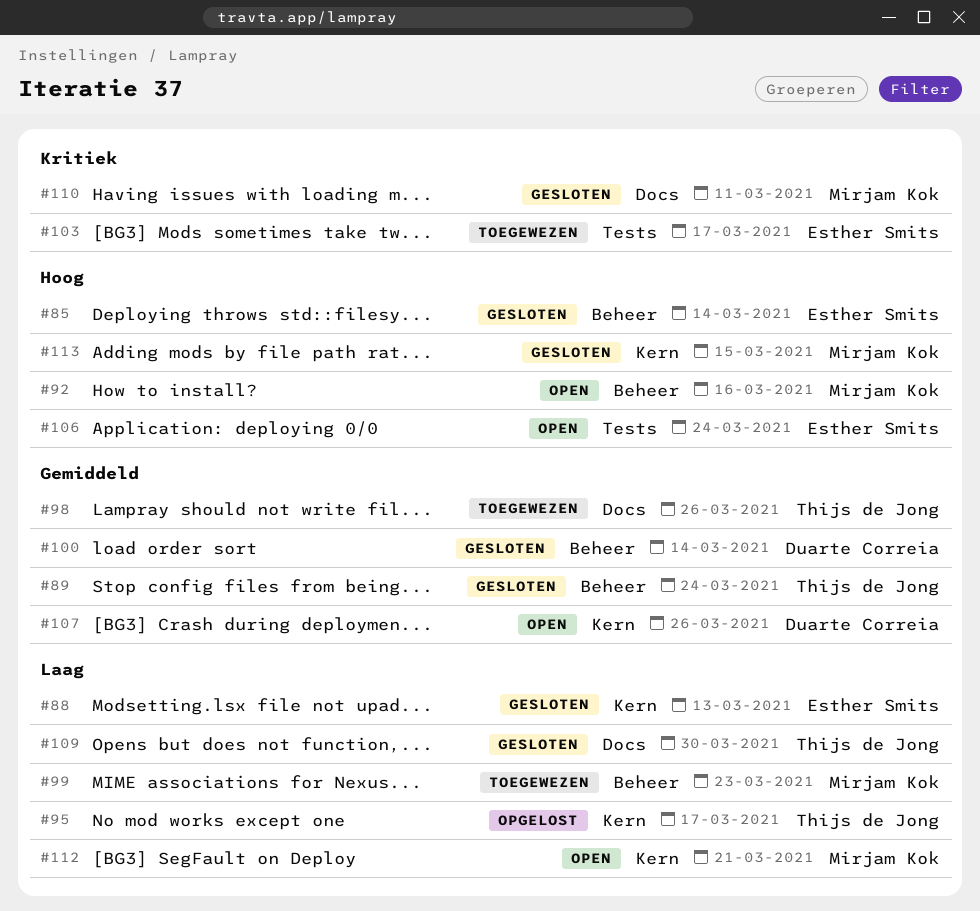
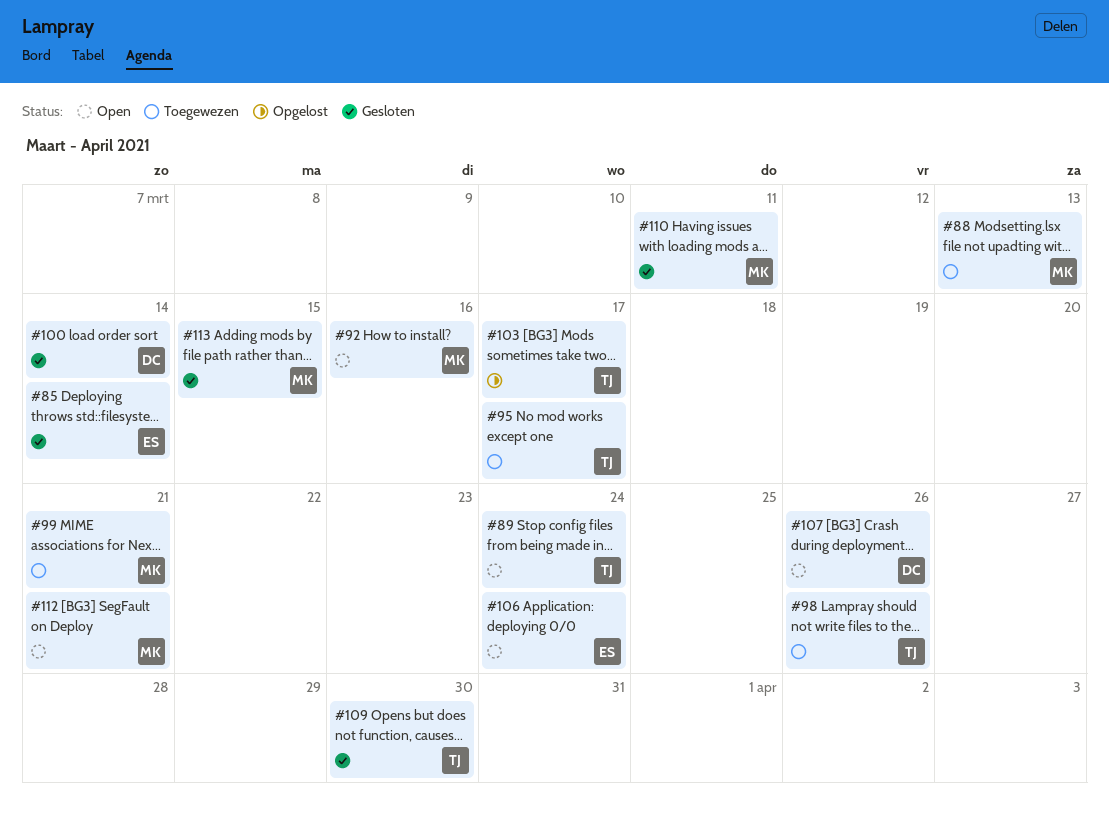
#88, status: Gesloten -> Toegewezen
#88, owner: Esther Smits -> Mirjam Kok
#89, status: Gesloten -> Open
#95, status: Opgelost -> Toegewezen
#99, due: Mar 23 -> Mar 21
#103, status: Toegewezen -> Opgelost
#103, owner: Esther Smits -> Thijs de Jong

